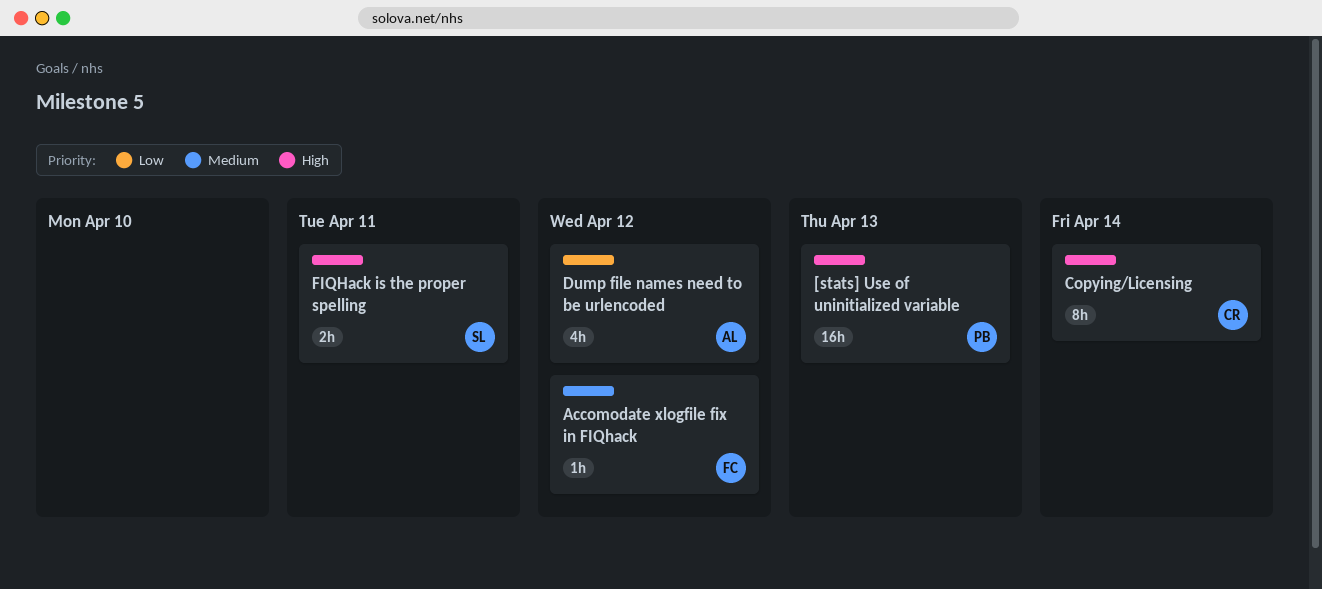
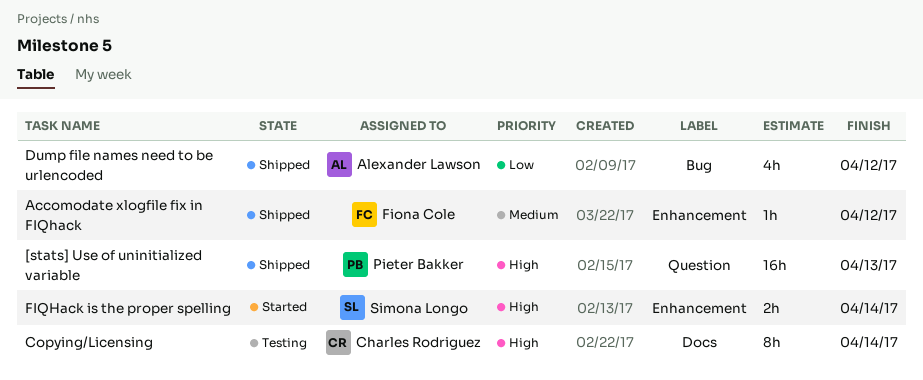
FIQHack is the proper spelling, due: Apr 11 -> Apr 14

